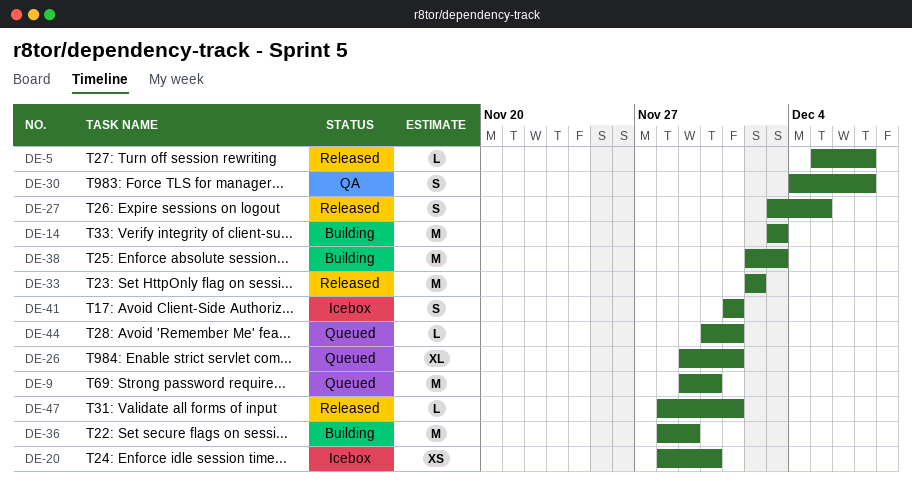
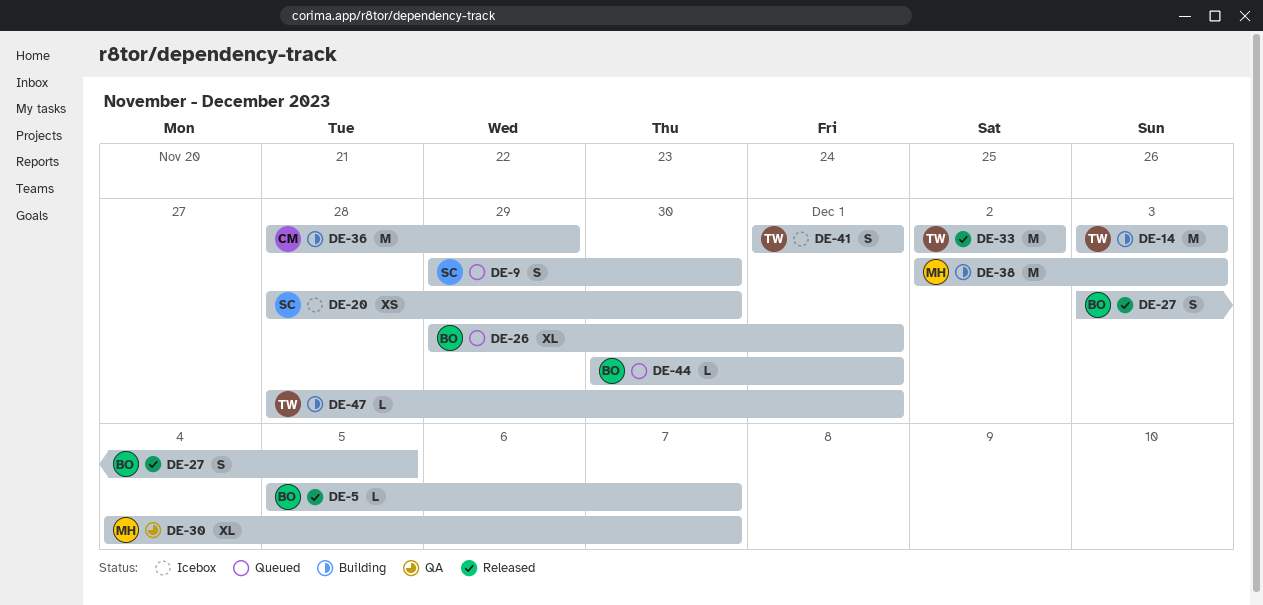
DE-9, estimate: M -> S
DE-30, estimate: S -> XL
DE-47, status: Released -> Building

